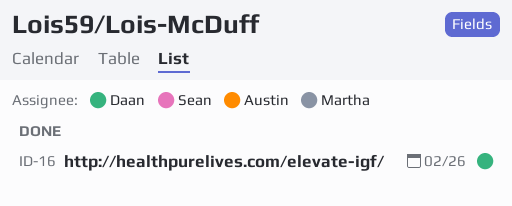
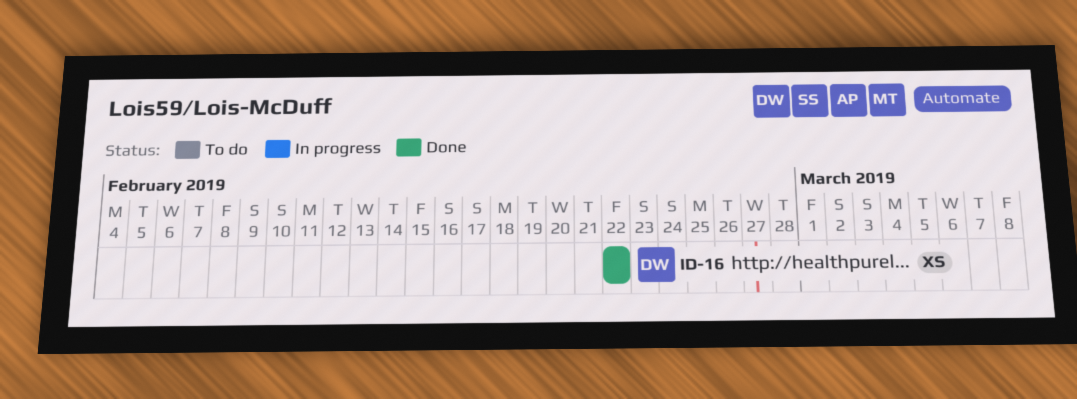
ID-16, due: Feb 26 -> Feb 22

